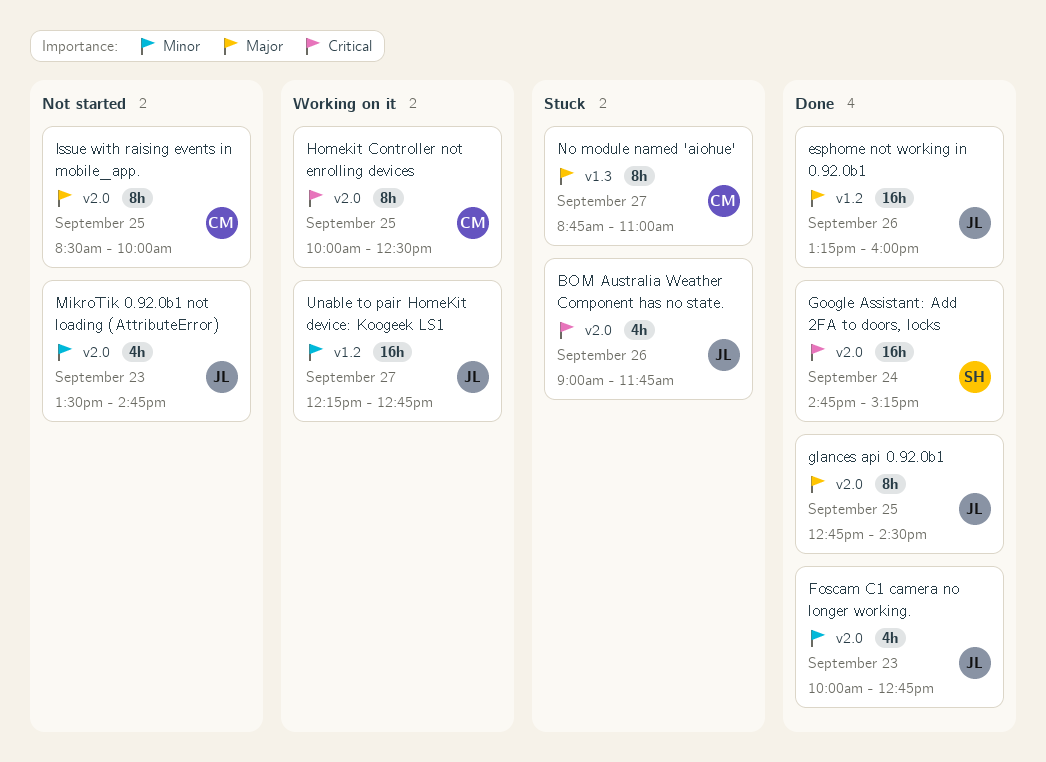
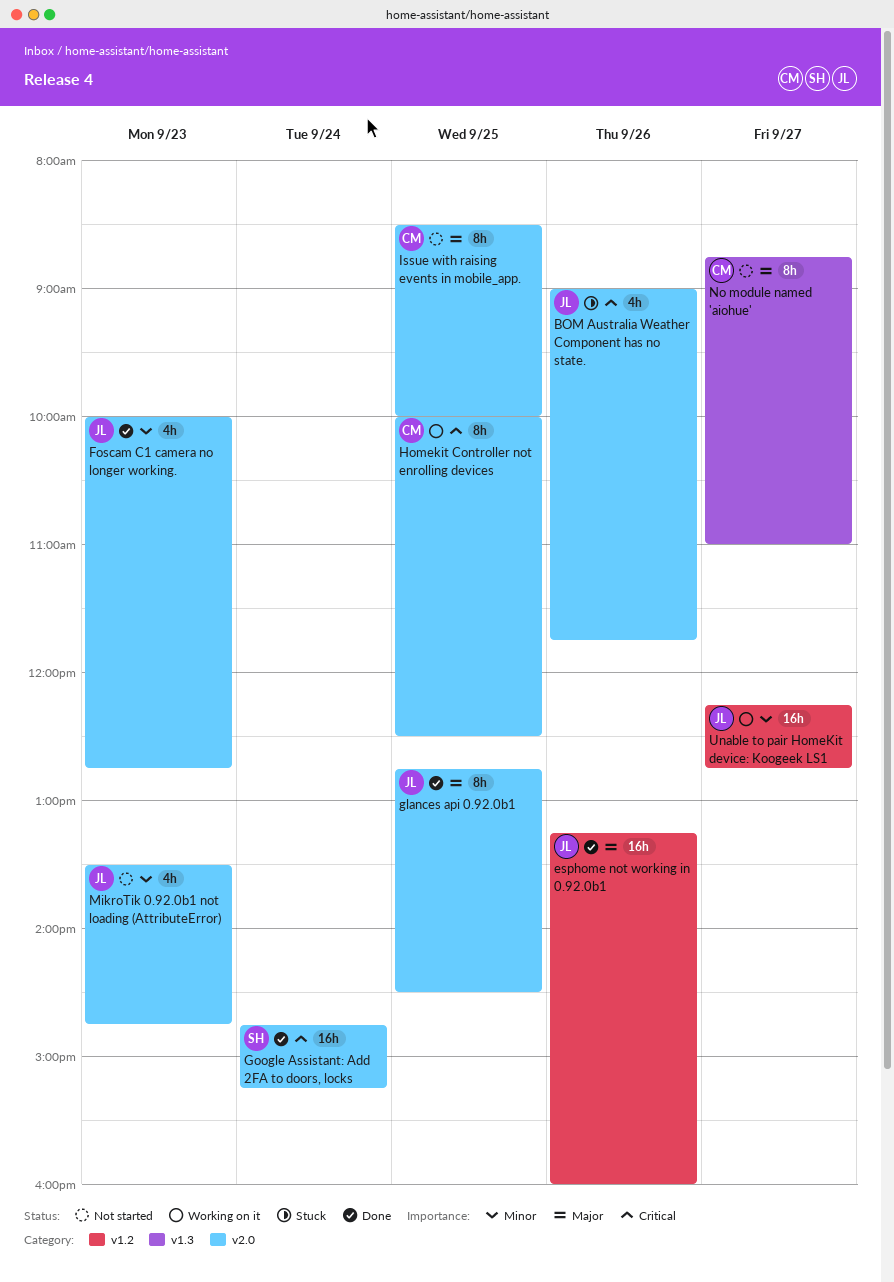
No module named 'aiohue', status: Stuck -> Not started

